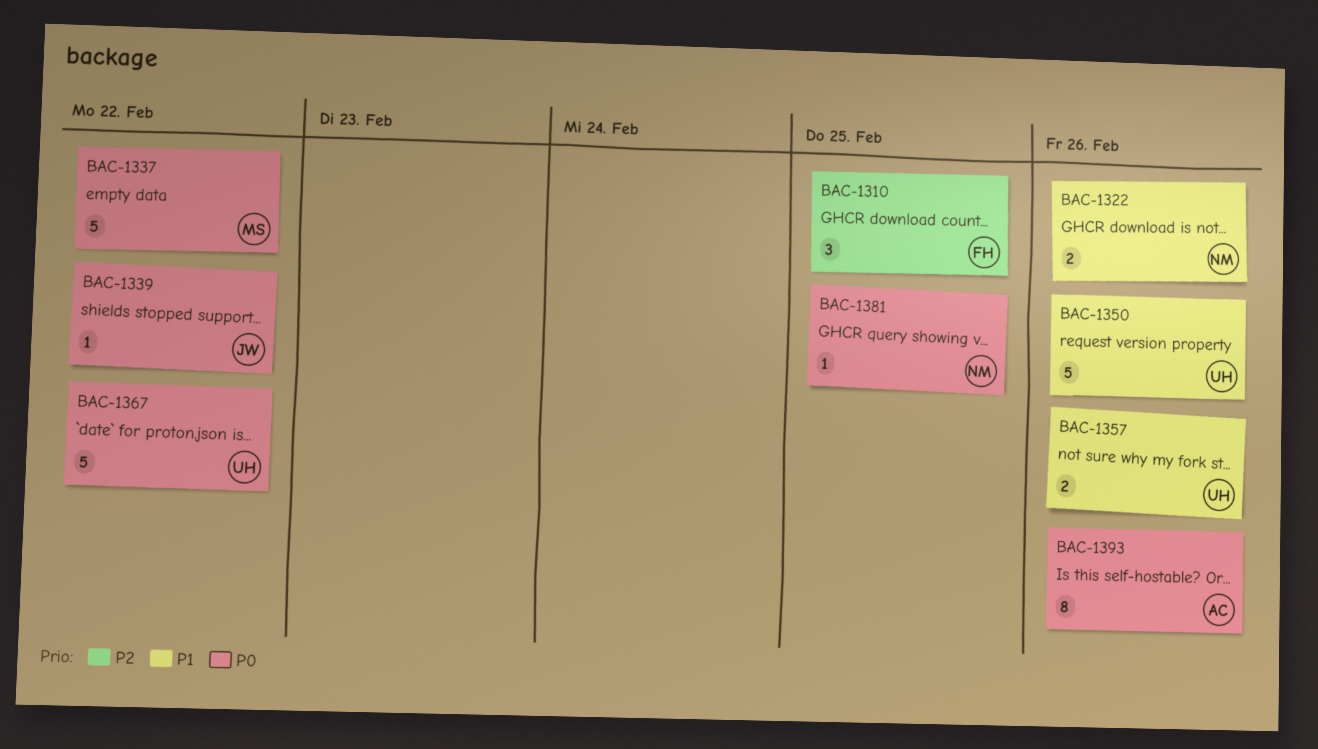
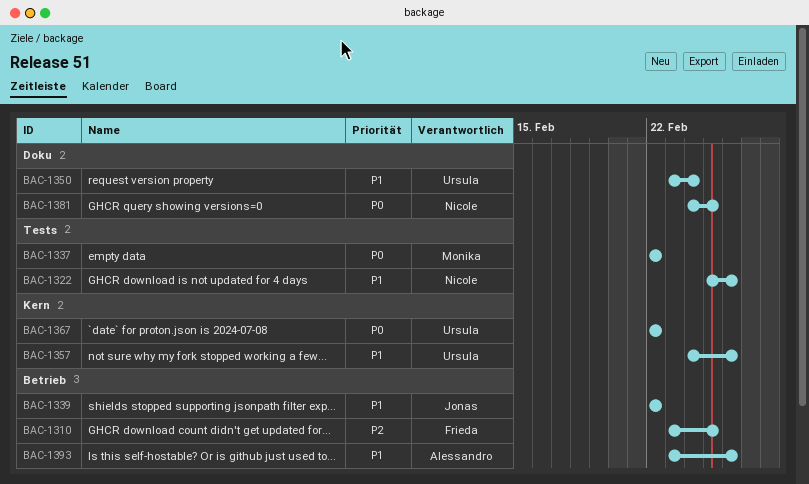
BAC-1339, priority: P0 -> P1
BAC-1350, due: Feb 26 -> Feb 24
BAC-1393, priority: P0 -> P1

